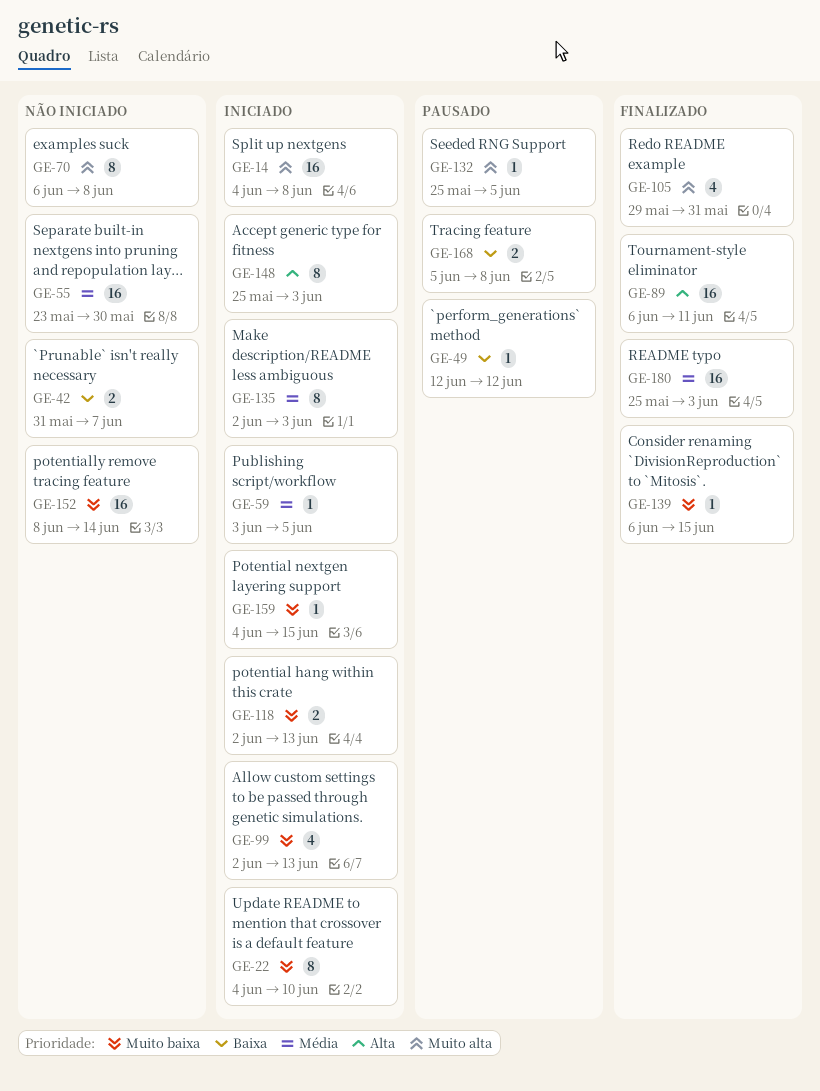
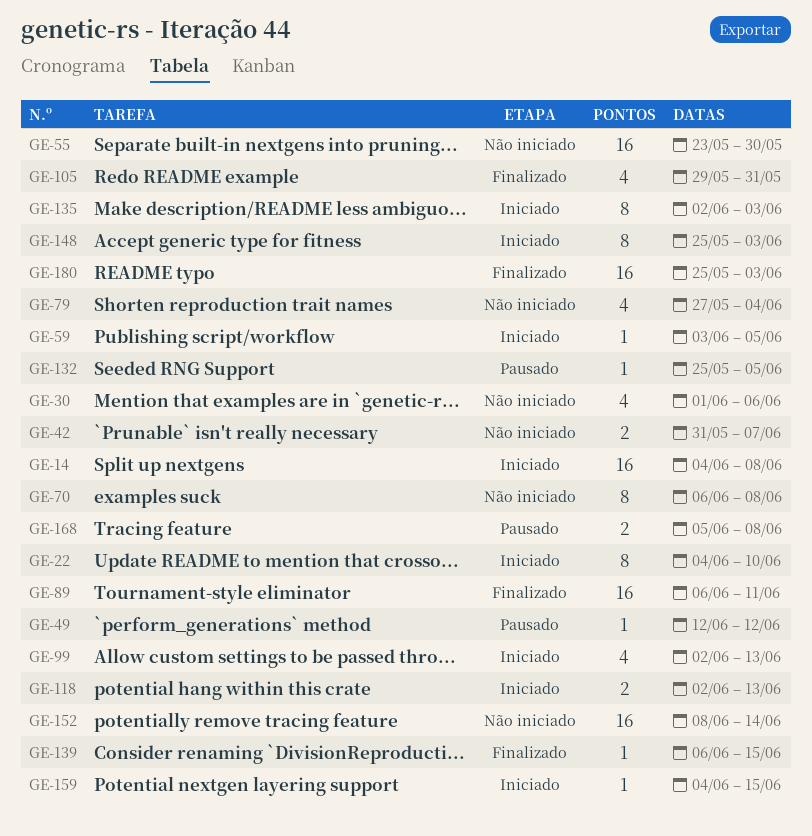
GE-30: none -> present
GE-79: none -> present

